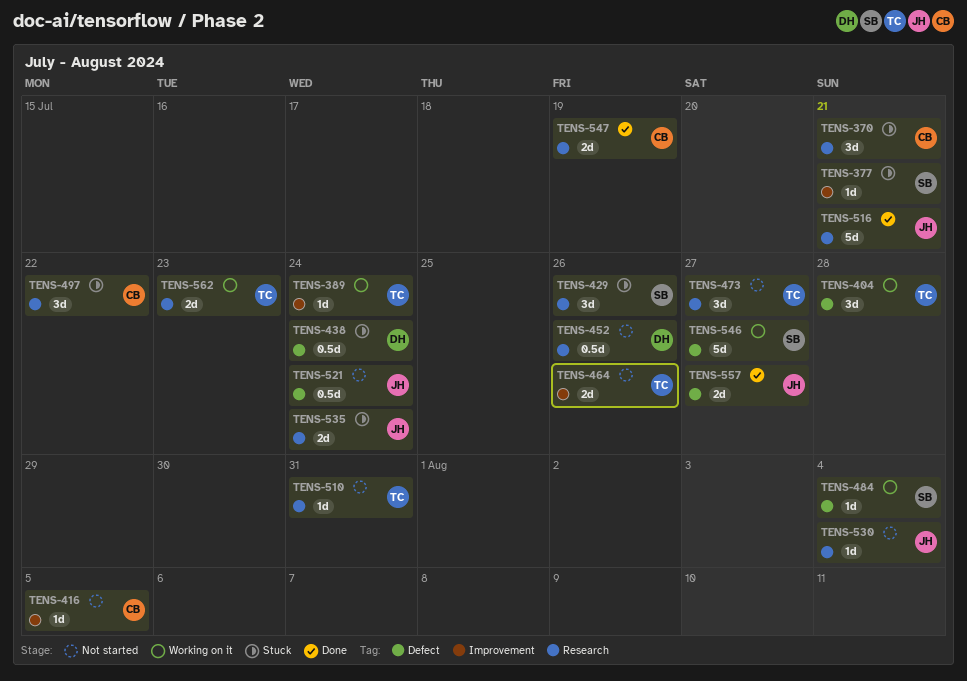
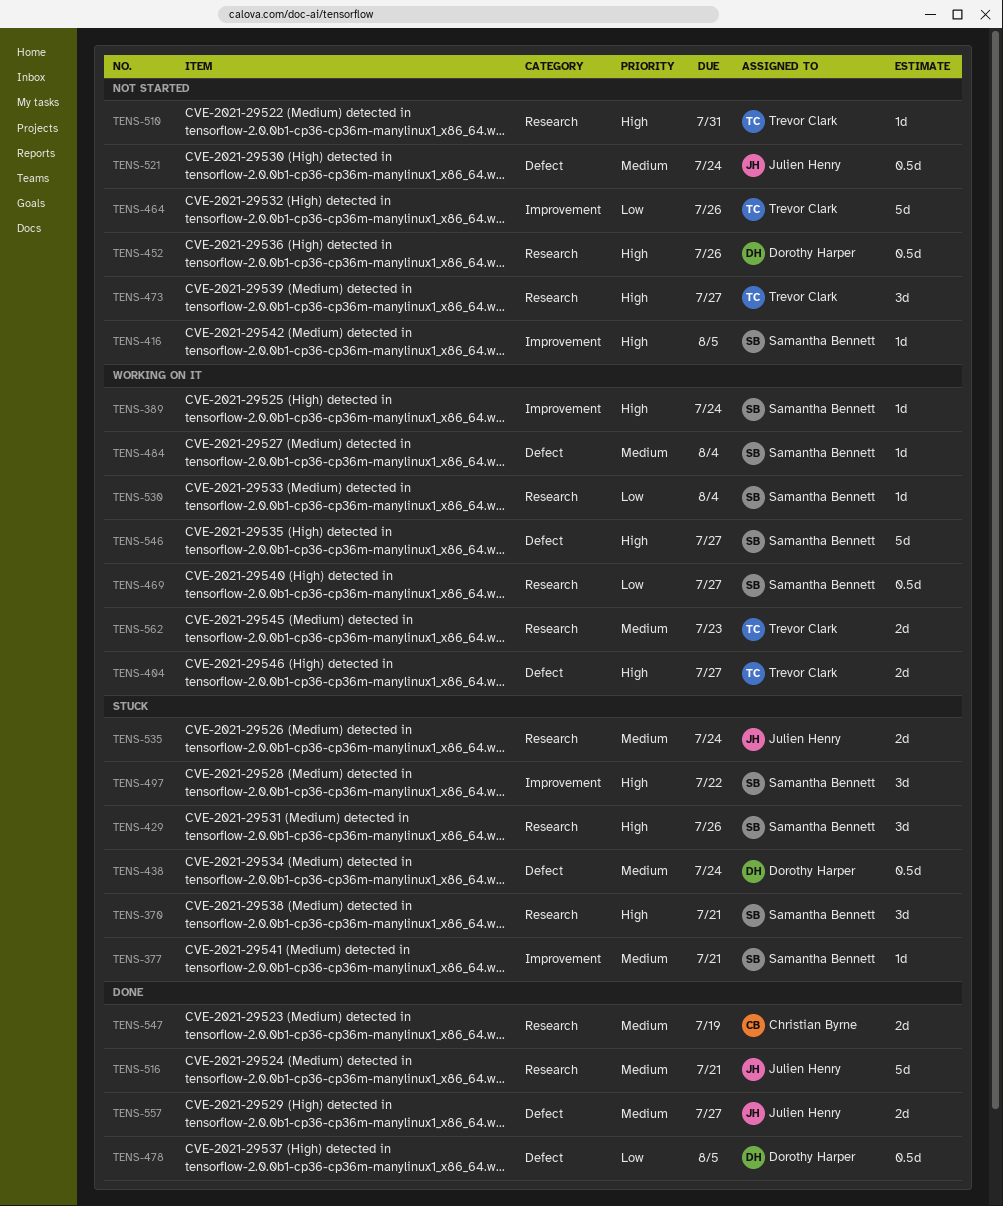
TENS-370, owner: Christian Byrne -> Samantha Bennett
TENS-389, owner: Trevor Clark -> Samantha Bennett
TENS-404, estimate: 3d -> 2d
TENS-404, due: Jul 28 -> Jul 27
TENS-416, owner: Christian Byrne -> Samantha Bennett
TENS-464, estimate: 2d -> 5d
TENS-469: none -> present
TENS-478: none -> present
TENS-497, owner: Christian Byrne -> Samantha Bennett
TENS-497, label: Research -> Improvement
TENS-530, status: Not started -> Working on it
TENS-530, owner: Julien Henry -> Samantha Bennett

